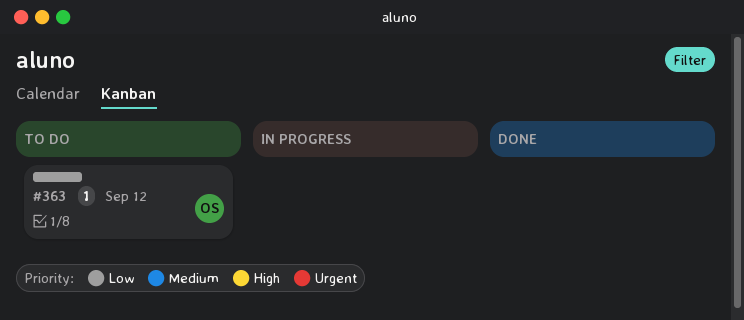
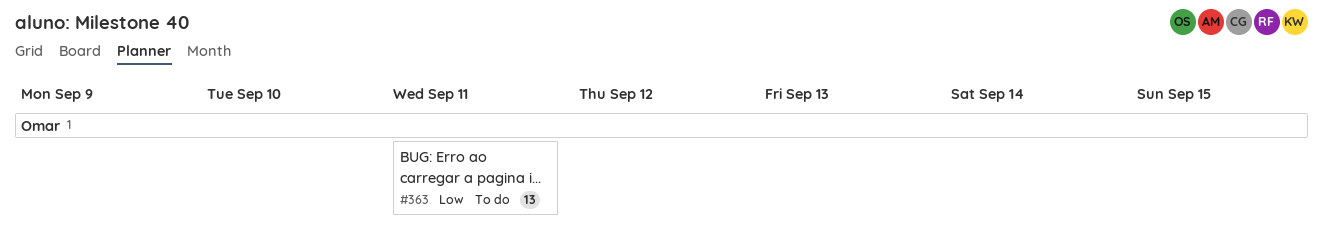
#363, estimate: 1 -> 13
#363, due: Sep 12 -> Sep 11

